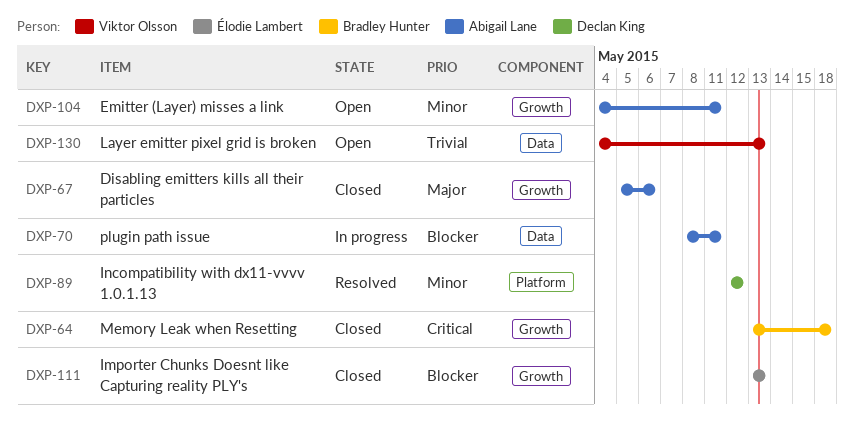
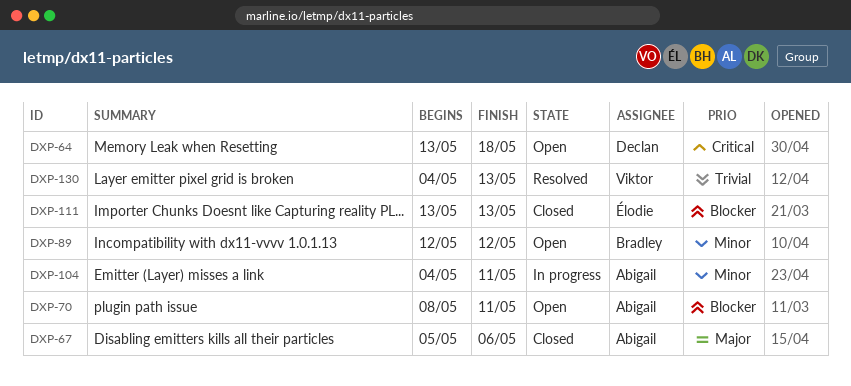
DXP-64, status: Closed -> Open
DXP-64, owner: Bradley Hunter -> Declan King
DXP-70, status: In progress -> Open
DXP-89, status: Resolved -> Open
DXP-89, owner: Declan King -> Bradley Hunter
DXP-104, status: Open -> In progress
DXP-130, status: Open -> Resolved

